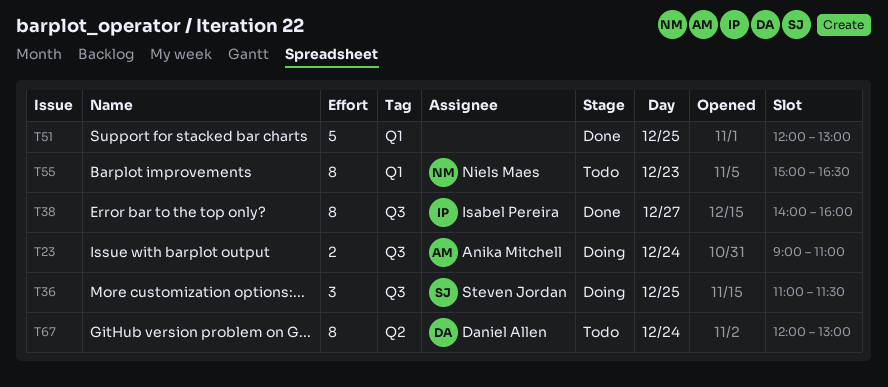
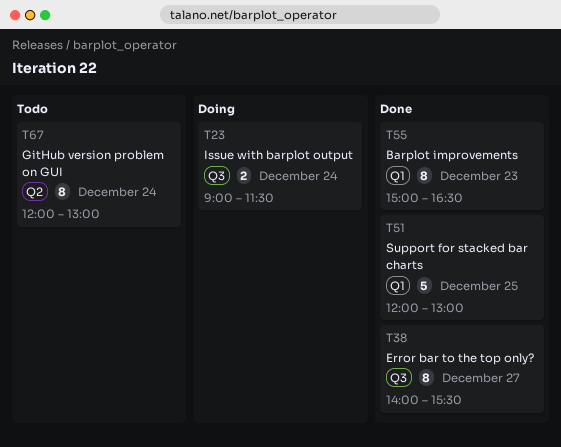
T23, ends: 11:00 -> 11:30
T36: present -> none
T38, ends: 16:00 -> 15:30
T55, status: Todo -> Done

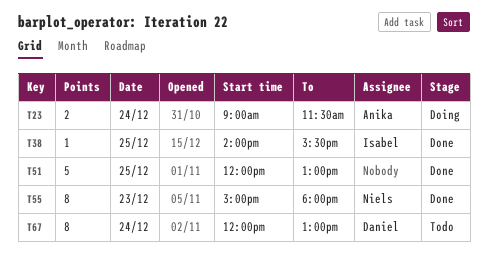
T38, estimate: 8 -> 1
T38, day: Dec 27 -> Dec 25
T55, ends: 16:30 -> 18:00

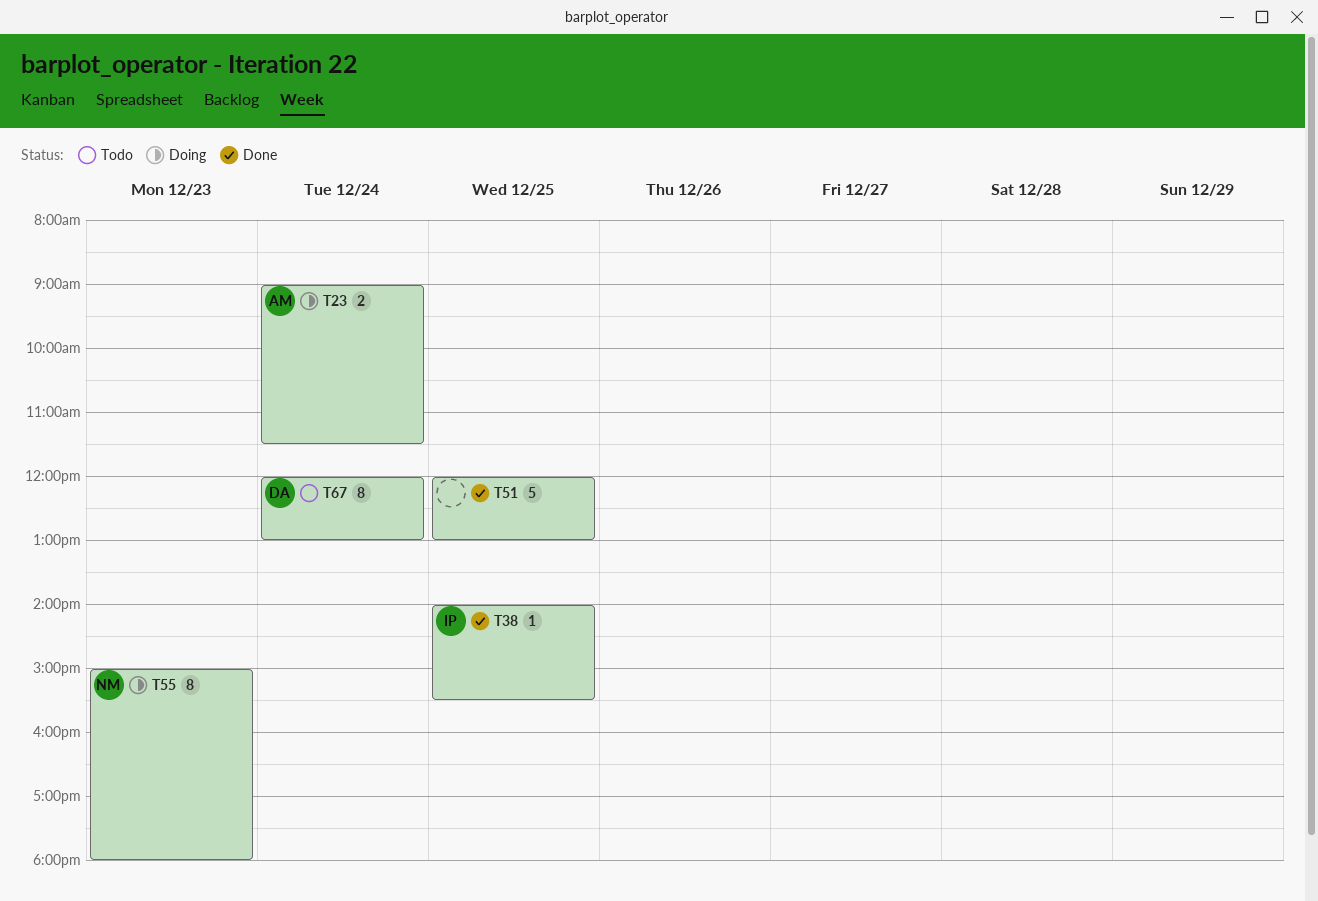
T55, status: Done -> Doing

